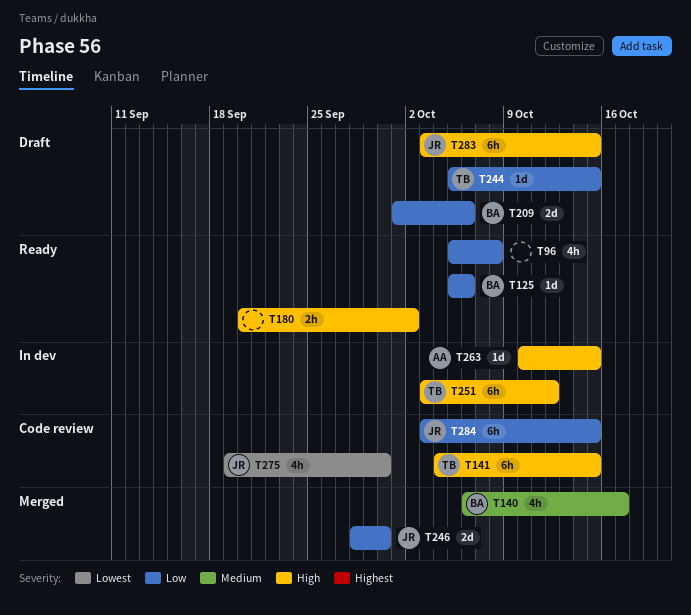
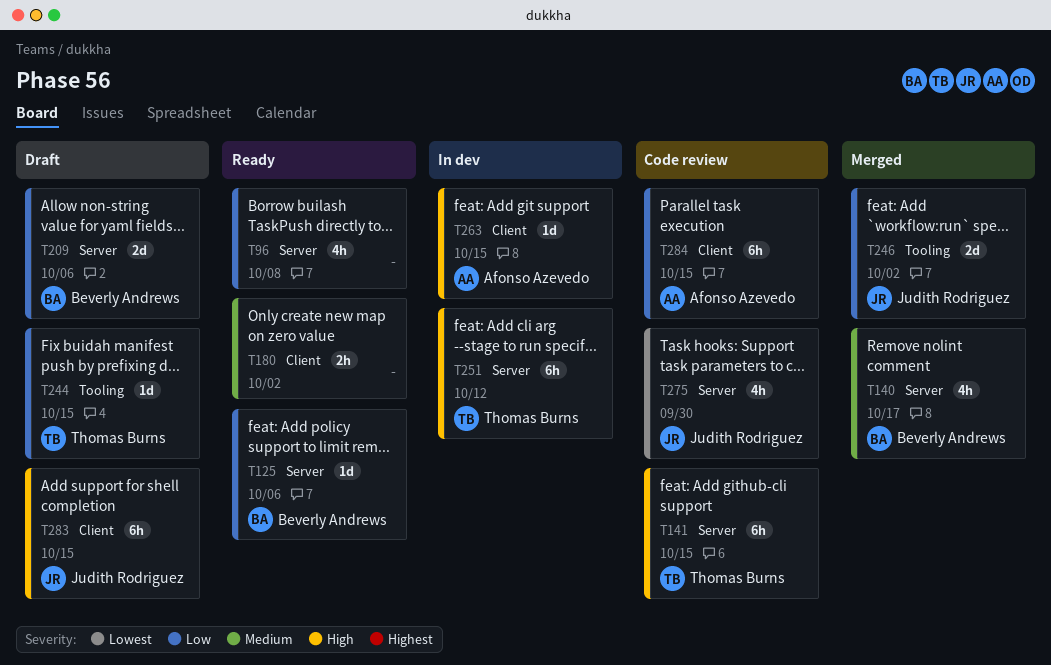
T180, priority: High -> Medium
T246, due: Sep 30 -> Oct 2
T284, owner: Judith Rodriguez -> Afonso Azevedo

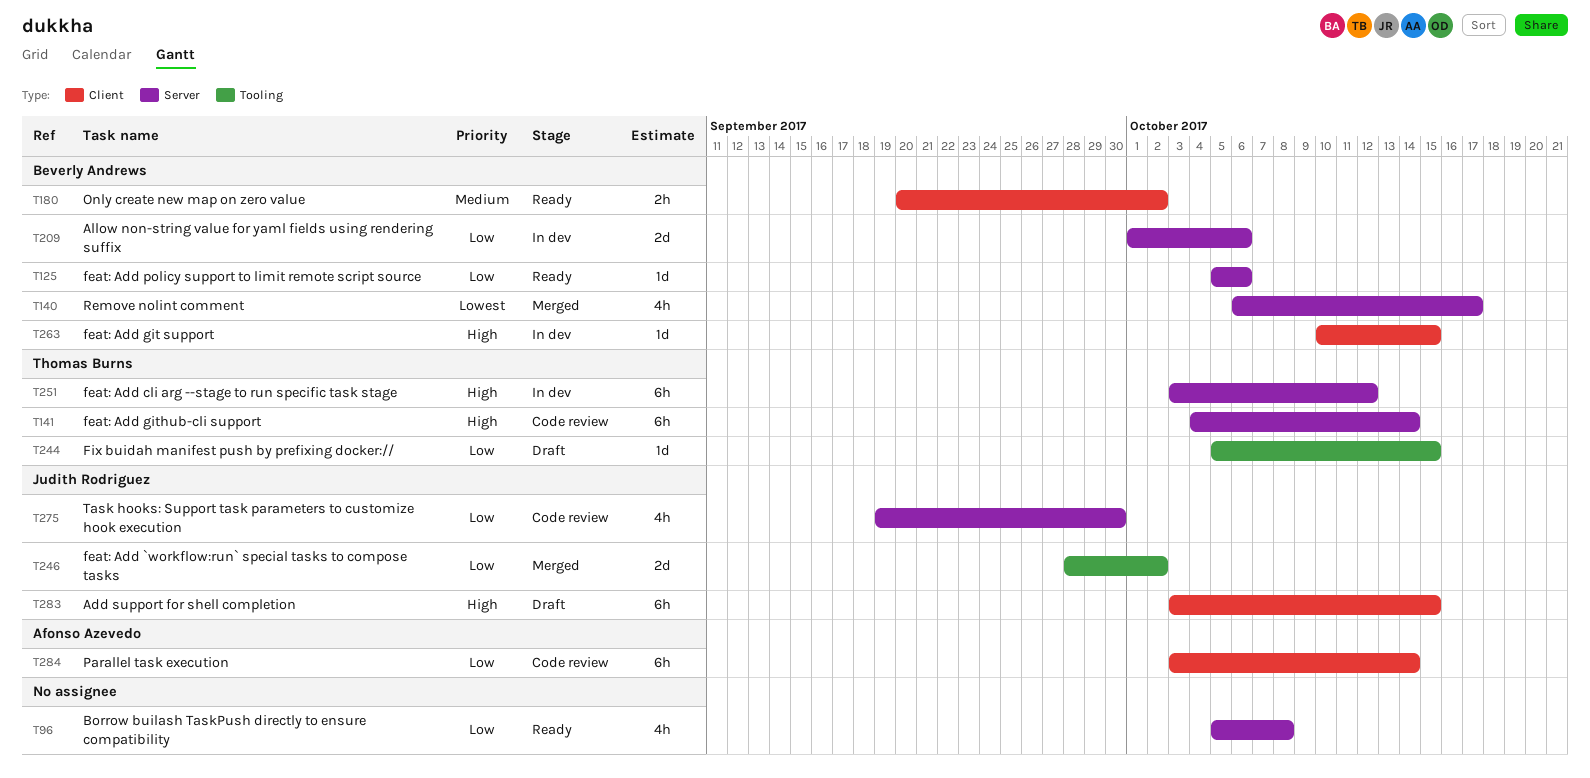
T140, priority: Medium -> Lowest
T141, due: Oct 15 -> Oct 14
T180, owner: none -> Beverly Andrews
T209, status: Draft -> In dev
T263, owner: Afonso Azevedo -> Beverly Andrews
T275, priority: Lowest -> Low
T284, due: Oct 15 -> Oct 14

